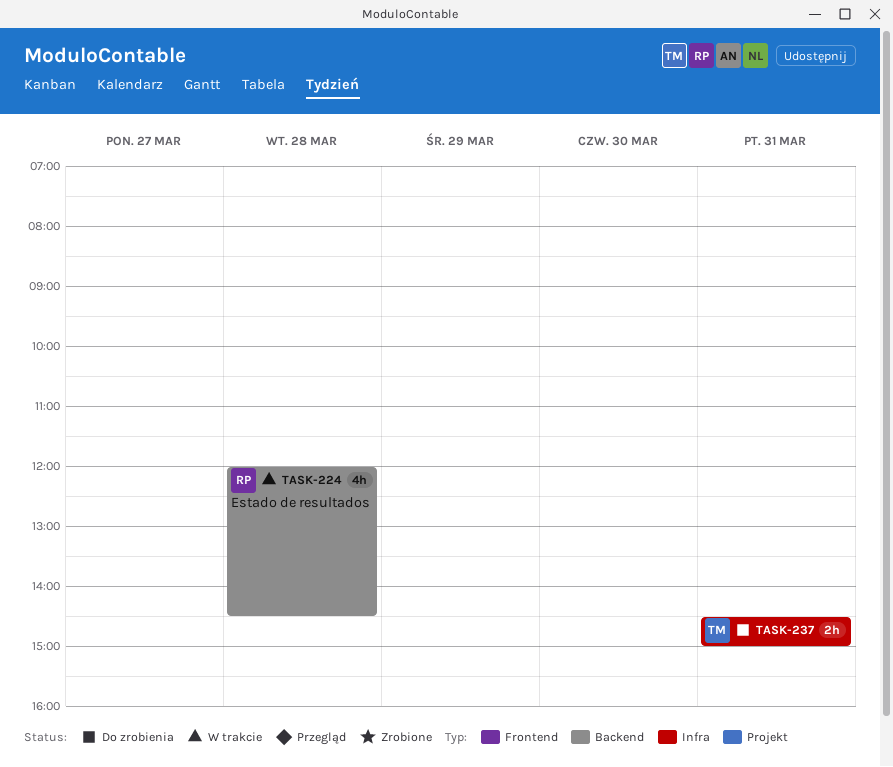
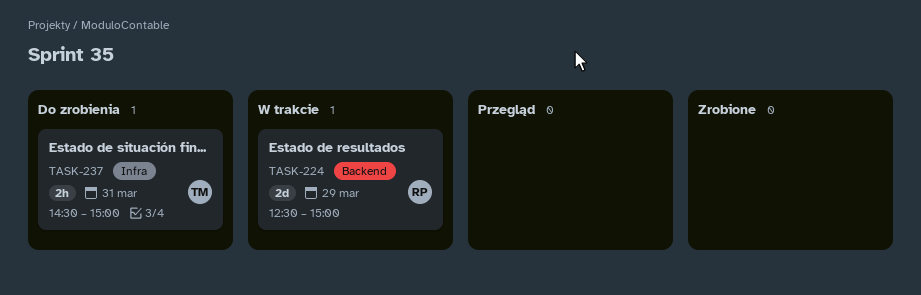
TASK-224, estimate: 4h -> 2d
TASK-224, day: Mar 28 -> Mar 29
TASK-224, begins: 12:00 -> 12:30
TASK-224, ends: 14:30 -> 15:00

